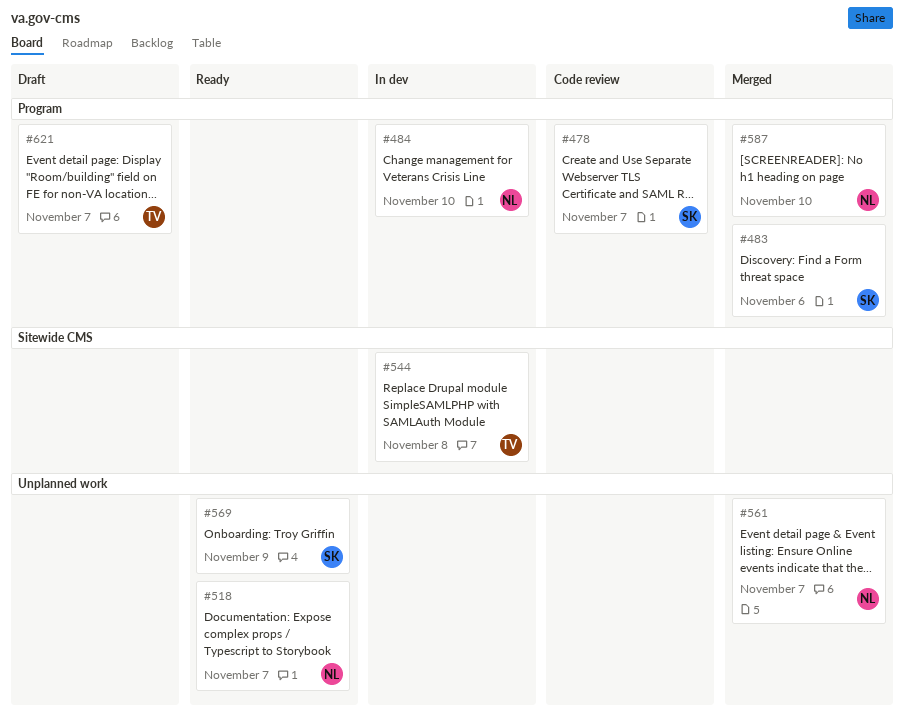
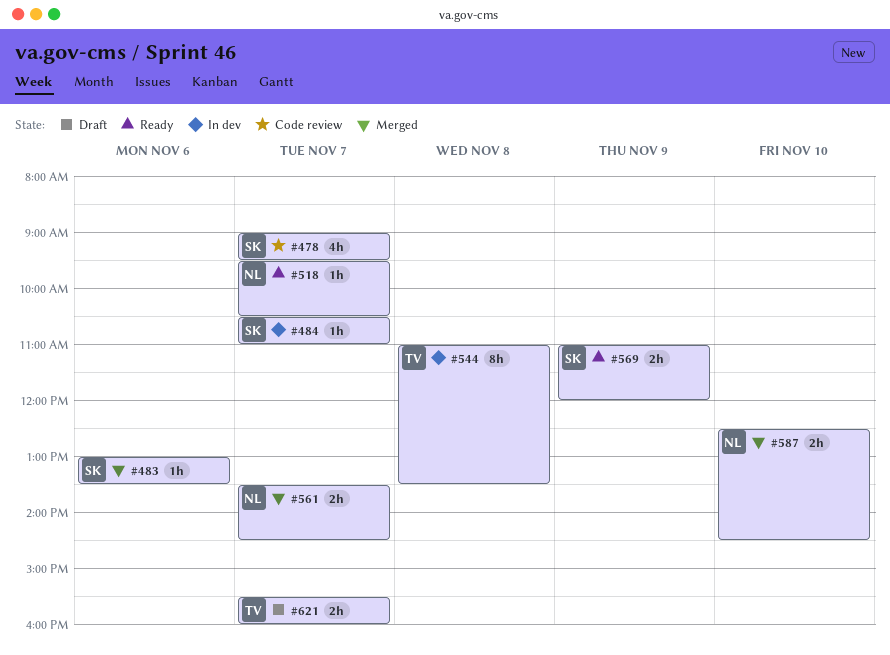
#484, owner: NL -> SK
#484, day: Nov 10 -> Nov 7

